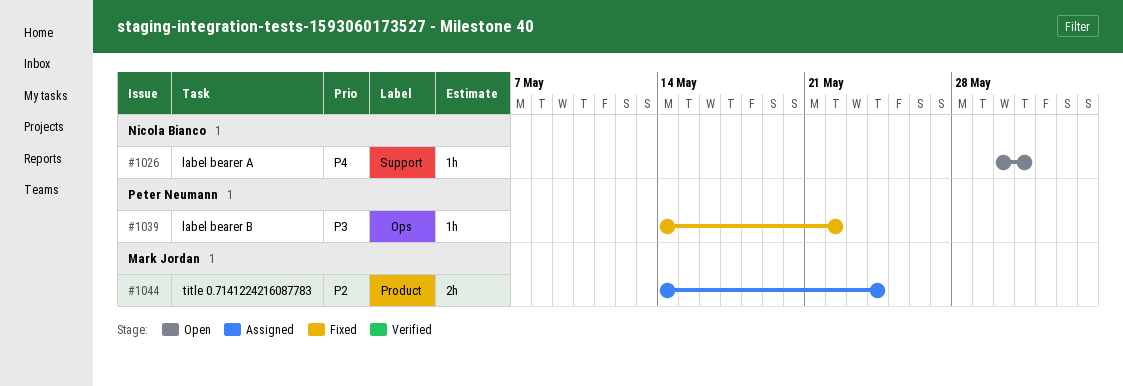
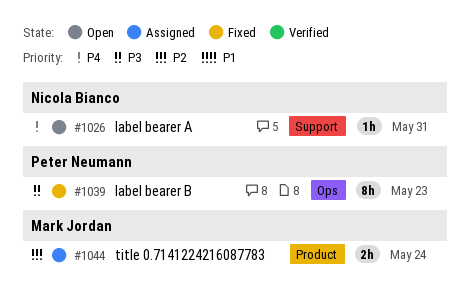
#1039, estimate: 1h -> 8h
#1039, due: May 22 -> May 23

